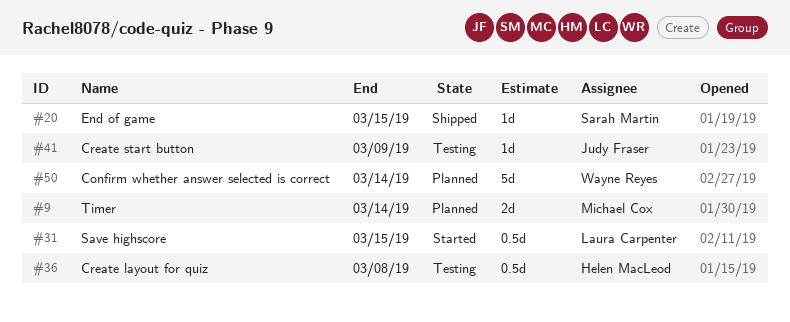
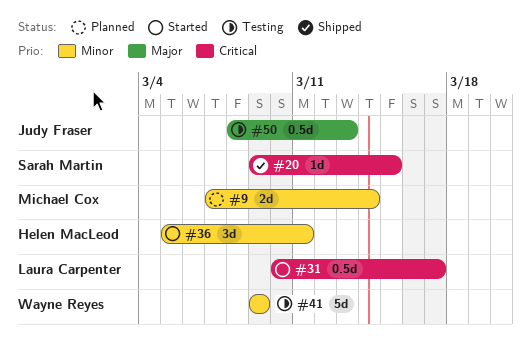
#31, due: Mar 15 -> Mar 17
#36, status: Testing -> Started
#36, estimate: 0.5d -> 3d
#36, due: Mar 8 -> Mar 11
#41, owner: Judy Fraser -> Wayne Reyes
#41, estimate: 1d -> 5d
#50, status: Planned -> Testing
#50, owner: Wayne Reyes -> Judy Fraser
#50, estimate: 5d -> 0.5d
#50, due: Mar 14 -> Mar 13

